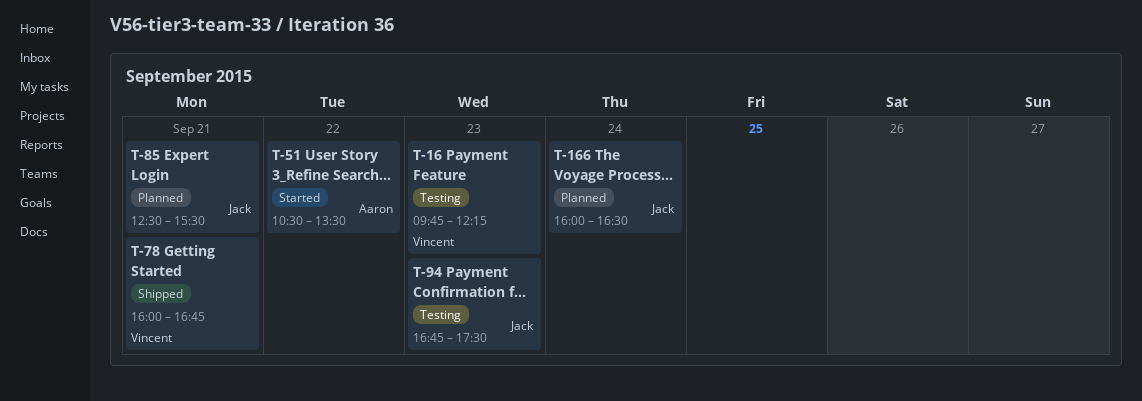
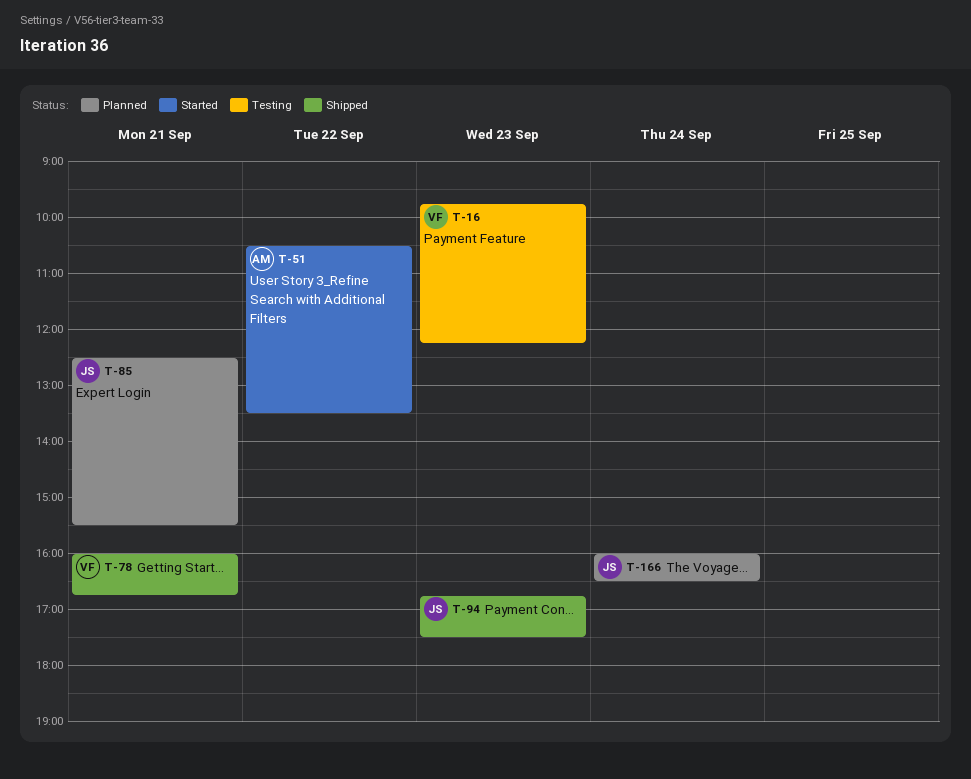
T-94, status: Testing -> Shipped

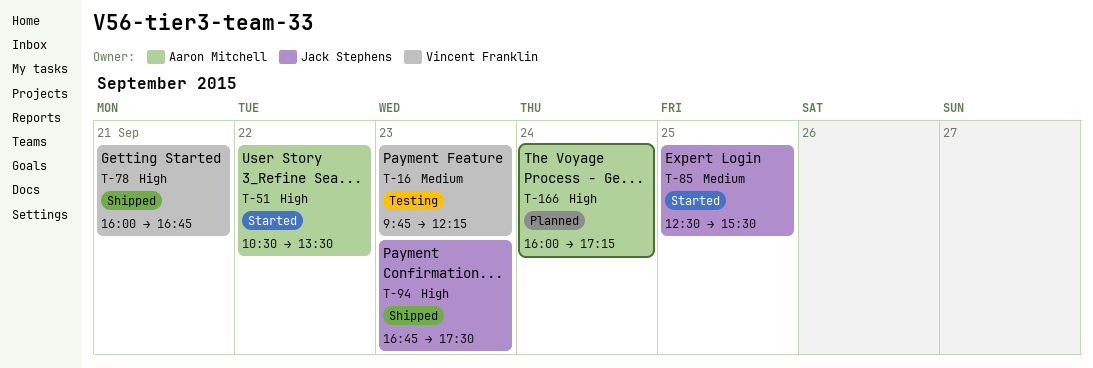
T-85, status: Planned -> Started
T-85, day: Sep 21 -> Sep 25
T-166, owner: Jack Stephens -> Aaron Mitchell
T-166, ends: 16:30 -> 17:15

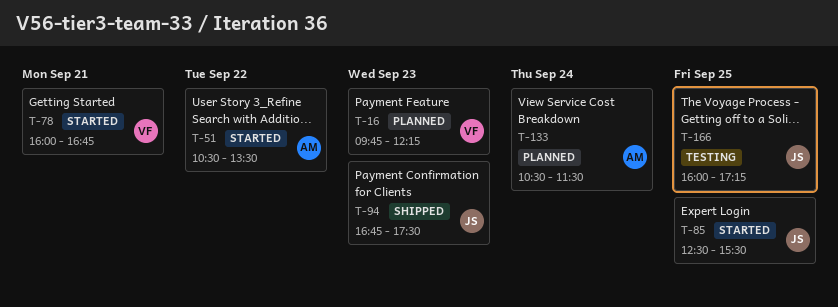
T-16, status: Testing -> Planned
T-78, status: Shipped -> Started
T-133: none -> present
T-166, status: Planned -> Testing
T-166, owner: Aaron Mitchell -> Jack Stephens
T-166, day: Sep 24 -> Sep 25

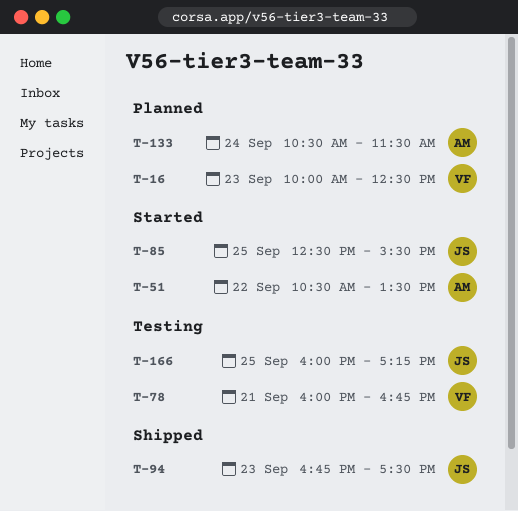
T-16, begins: 09:45 -> 10:00
T-16, ends: 12:15 -> 12:30
T-78, status: Started -> Testing

